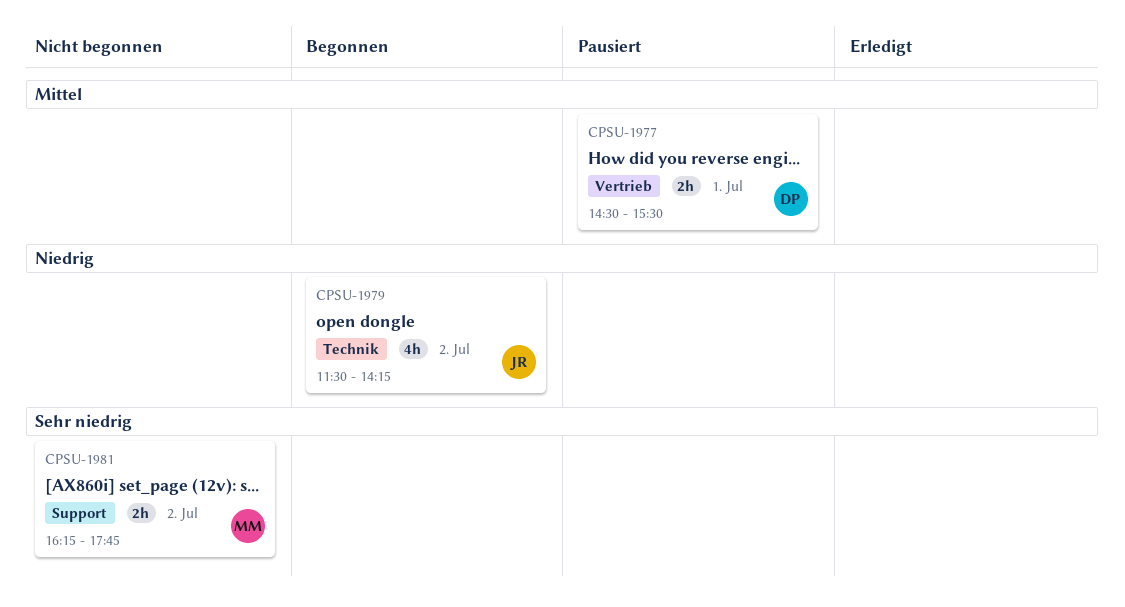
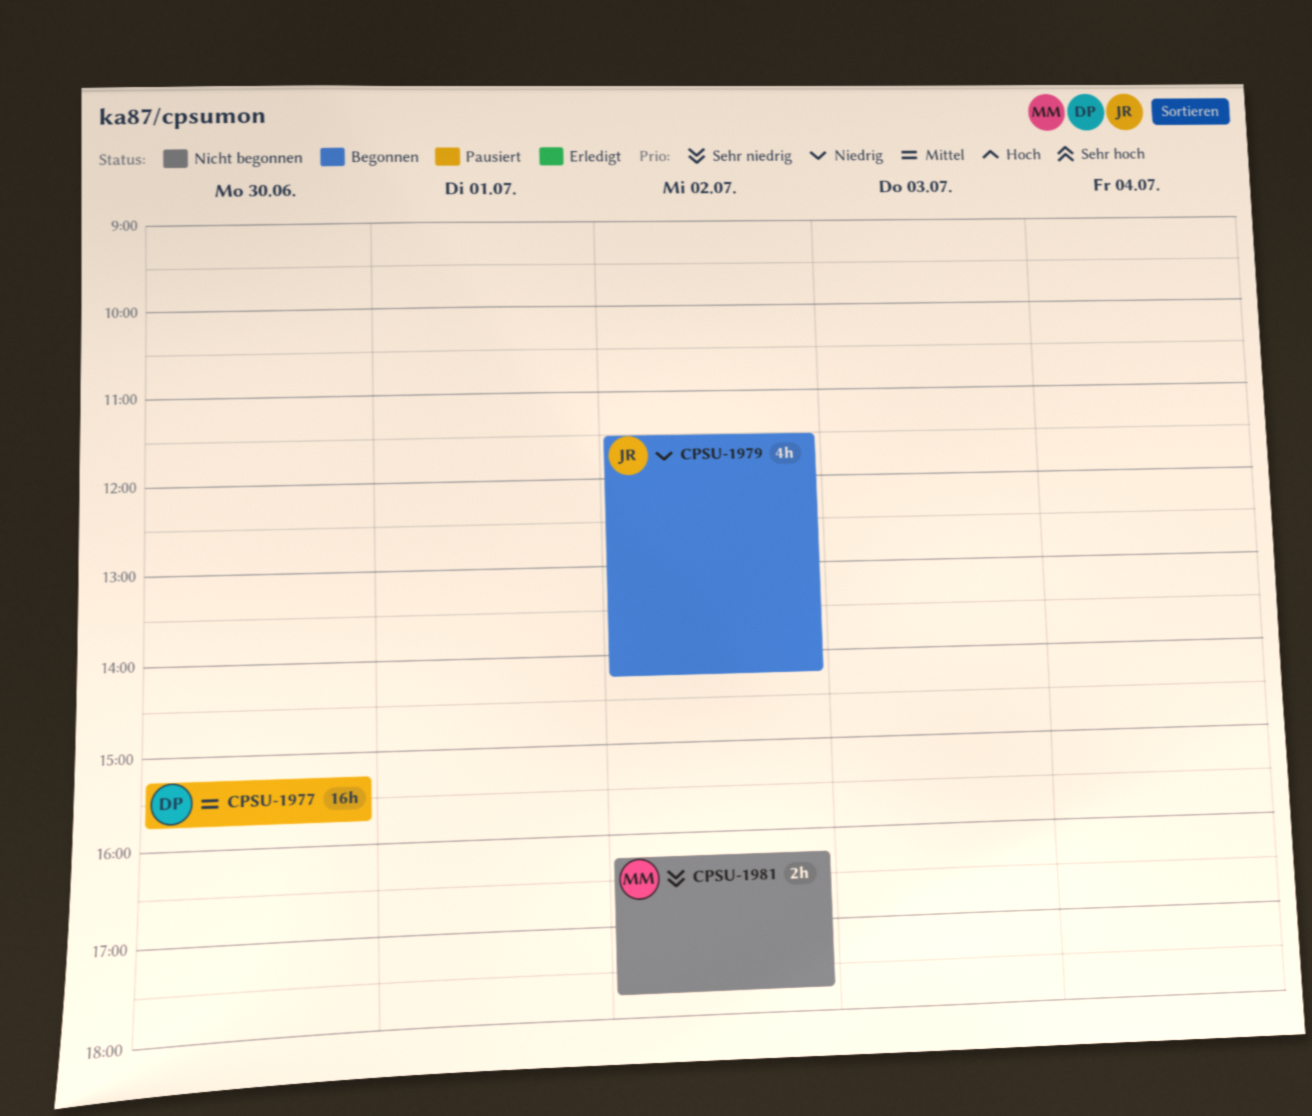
CPSU-1977, estimate: 2h -> 16h
CPSU-1977, day: Jul 1 -> Jun 30
CPSU-1977, begins: 14:30 -> 15:15
CPSU-1977, ends: 15:30 -> 15:45

